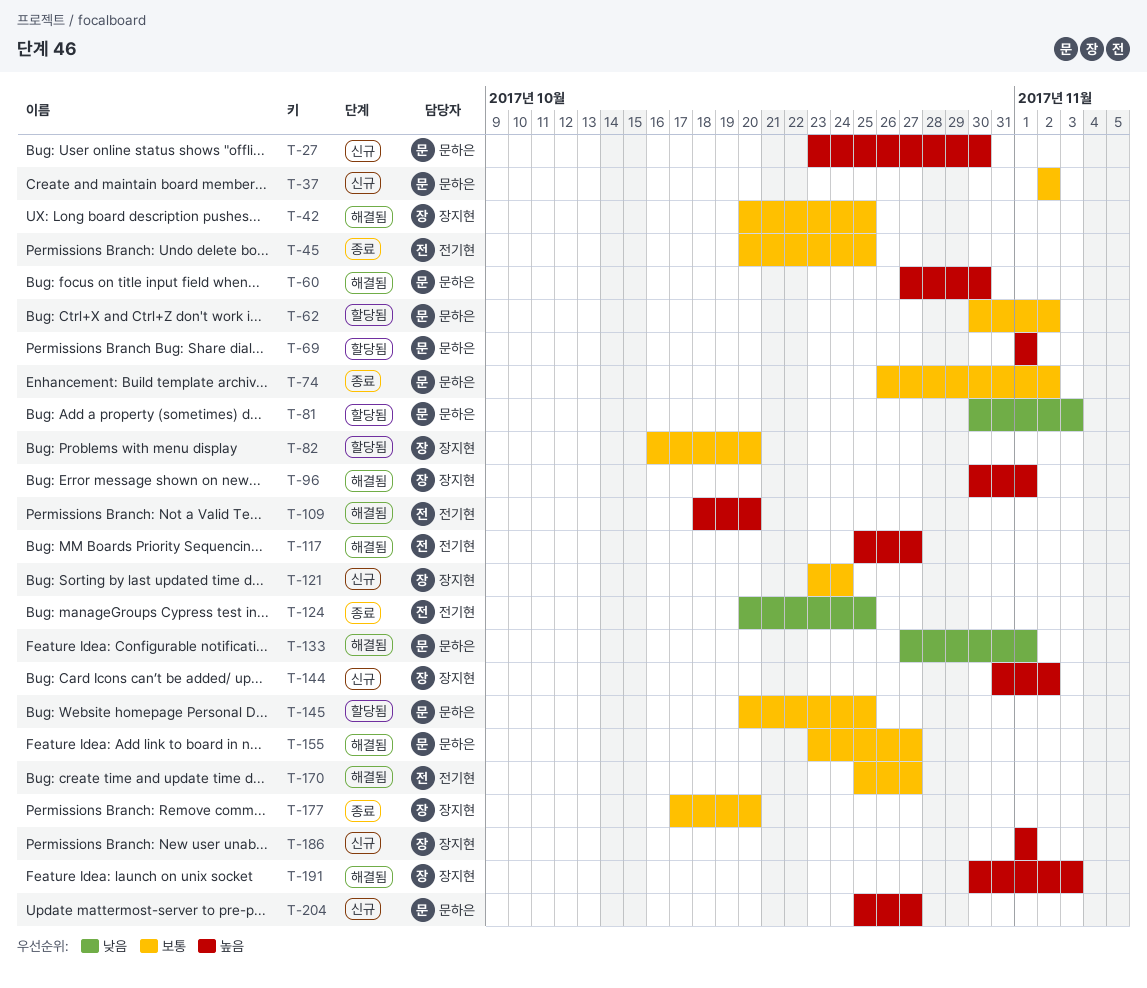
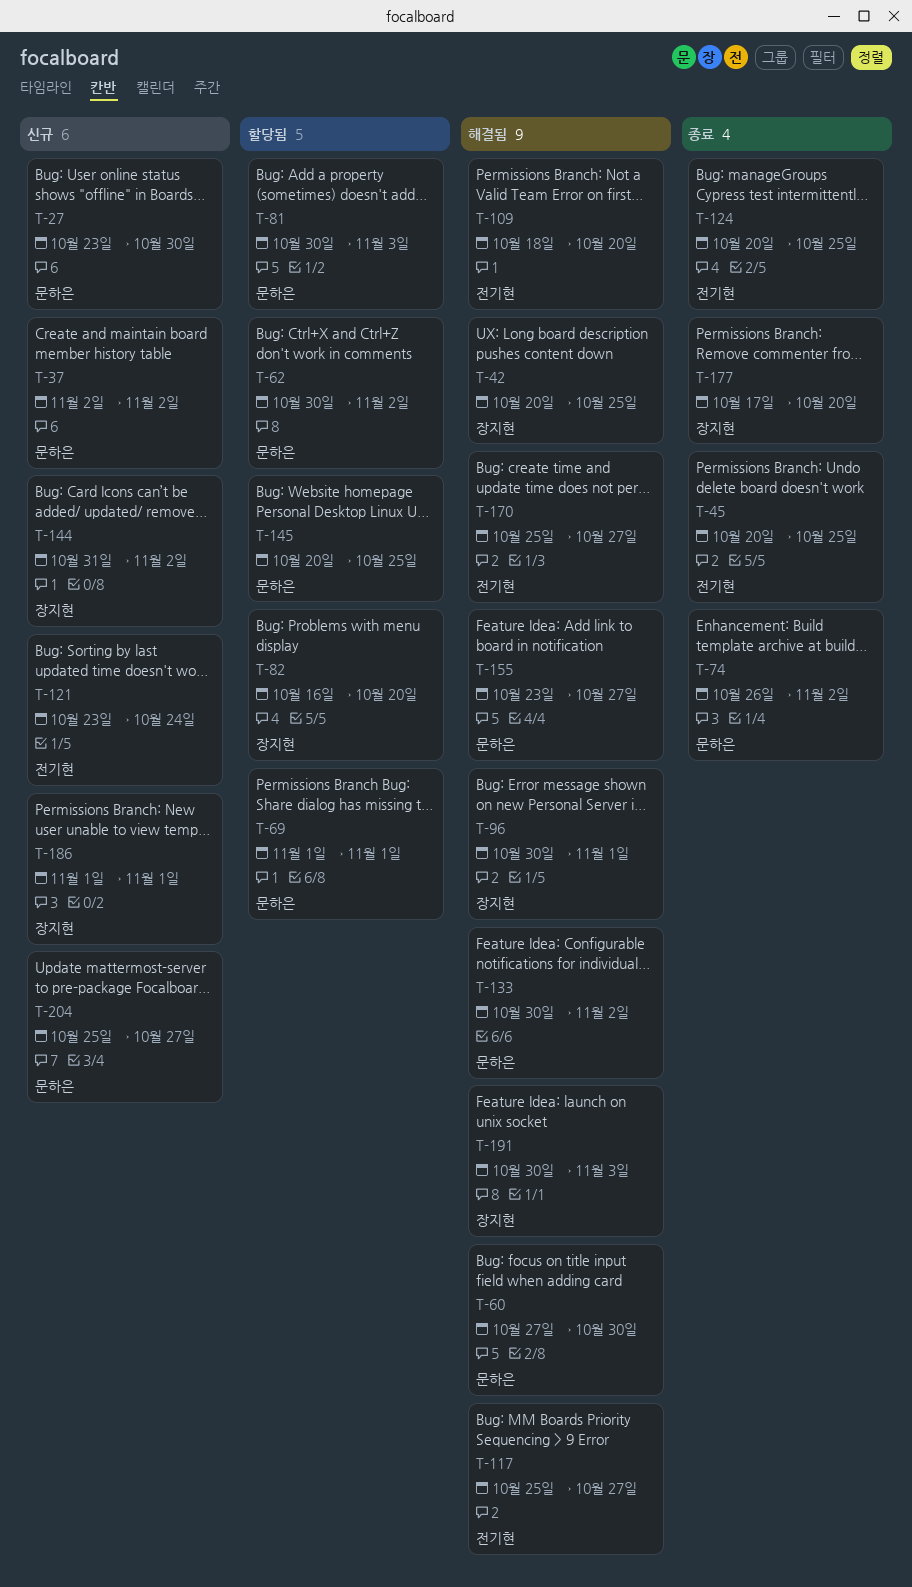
T-121, owner: 장지현 -> 전기현
T-133, start: Oct 27 -> Oct 30
T-133, due: Nov 1 -> Nov 2

